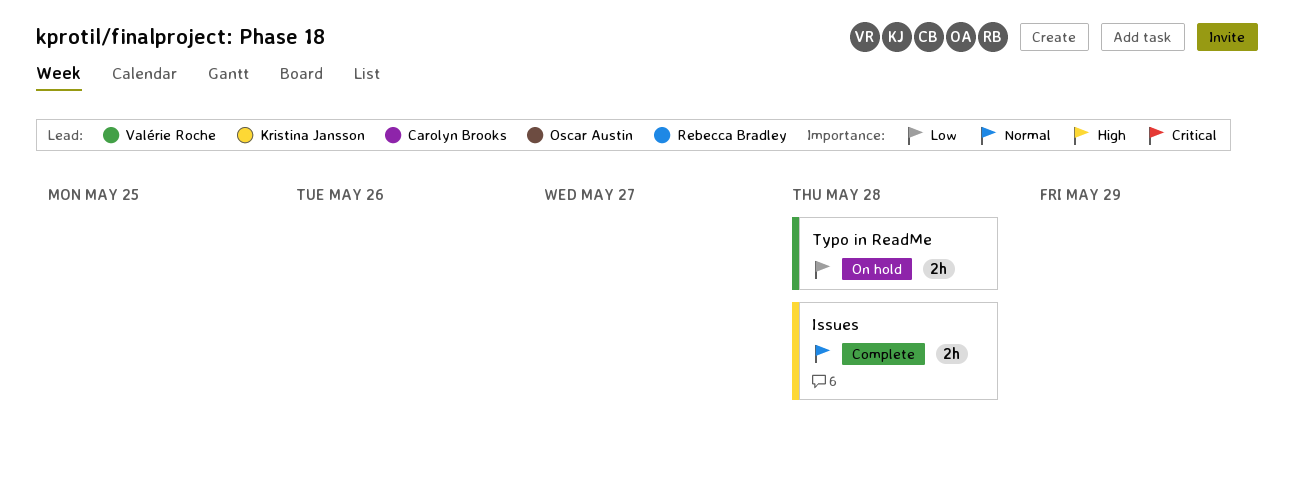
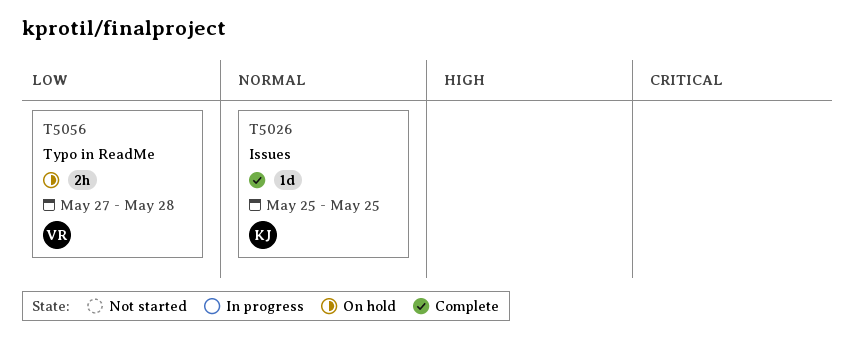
Issues, estimate: 2h -> 1d
Issues, due: May 28 -> May 25

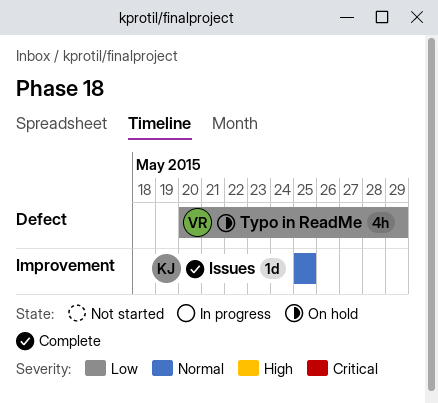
Typo in ReadMe, estimate: 2h -> 4h
Typo in ReadMe, start: May 27 -> May 20
Typo in ReadMe, due: May 28 -> May 29

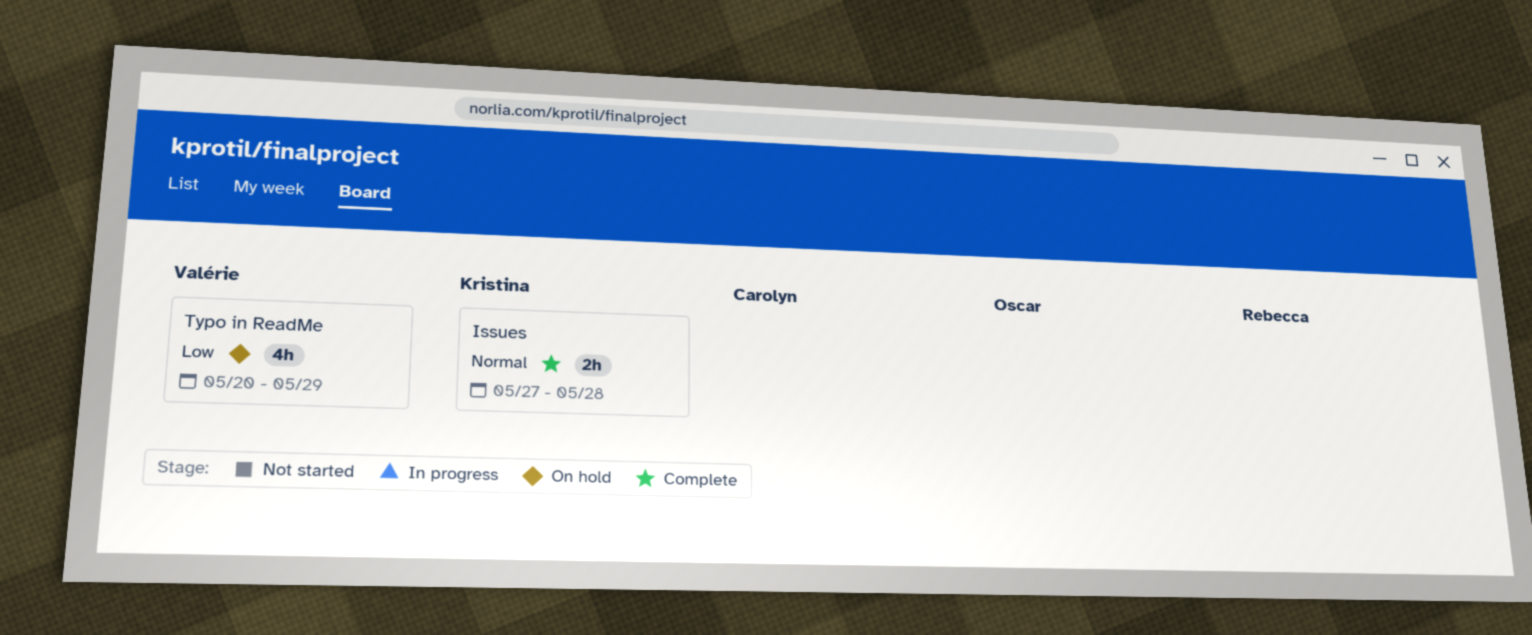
Issues, estimate: 1d -> 2h
Issues, start: May 25 -> May 27
Issues, due: May 25 -> May 28

